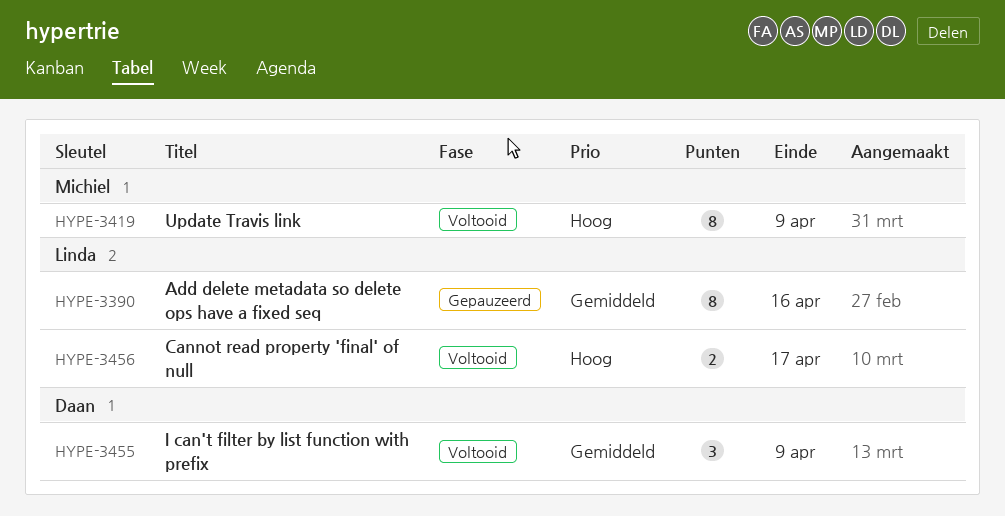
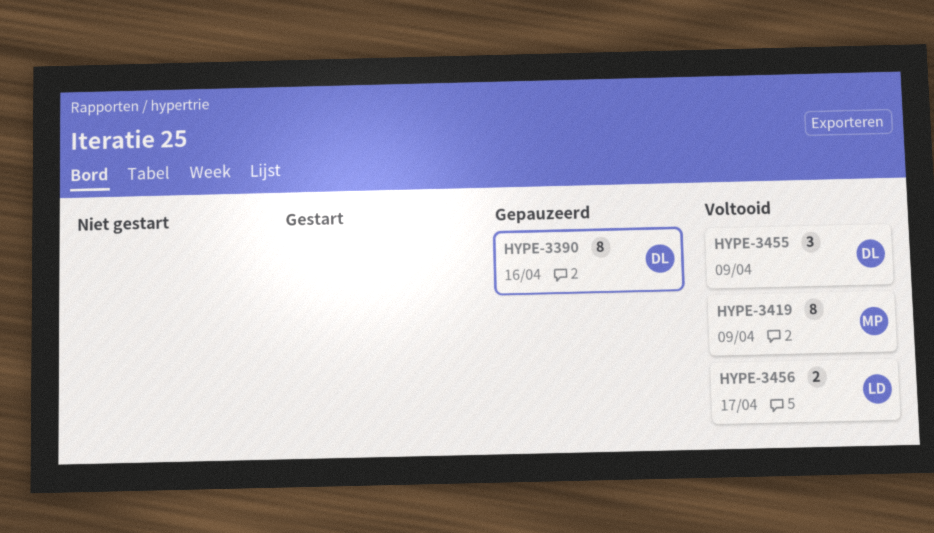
HYPE-3390, owner: Linda -> Daan

